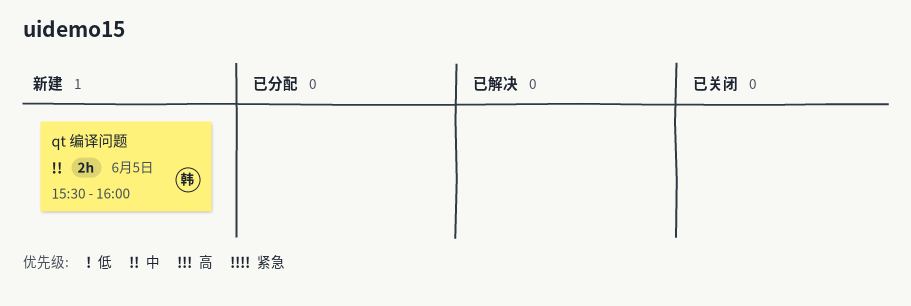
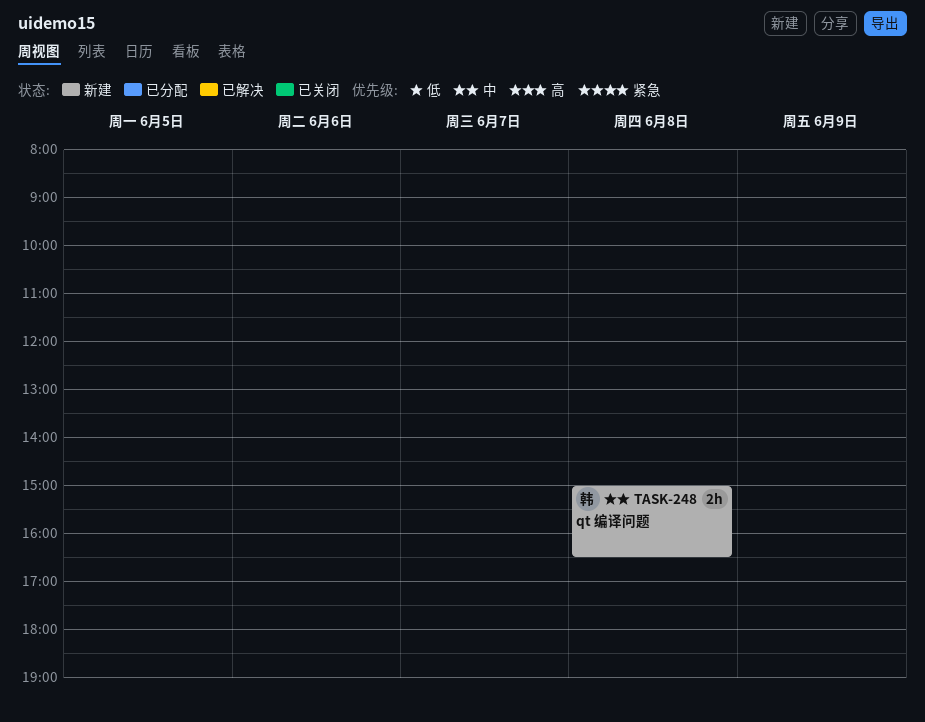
qt 编译问题, day: Jun 5 -> Jun 8
qt 编译问题, begins: 15:30 -> 15:00
qt 编译问题, ends: 16:00 -> 16:30

